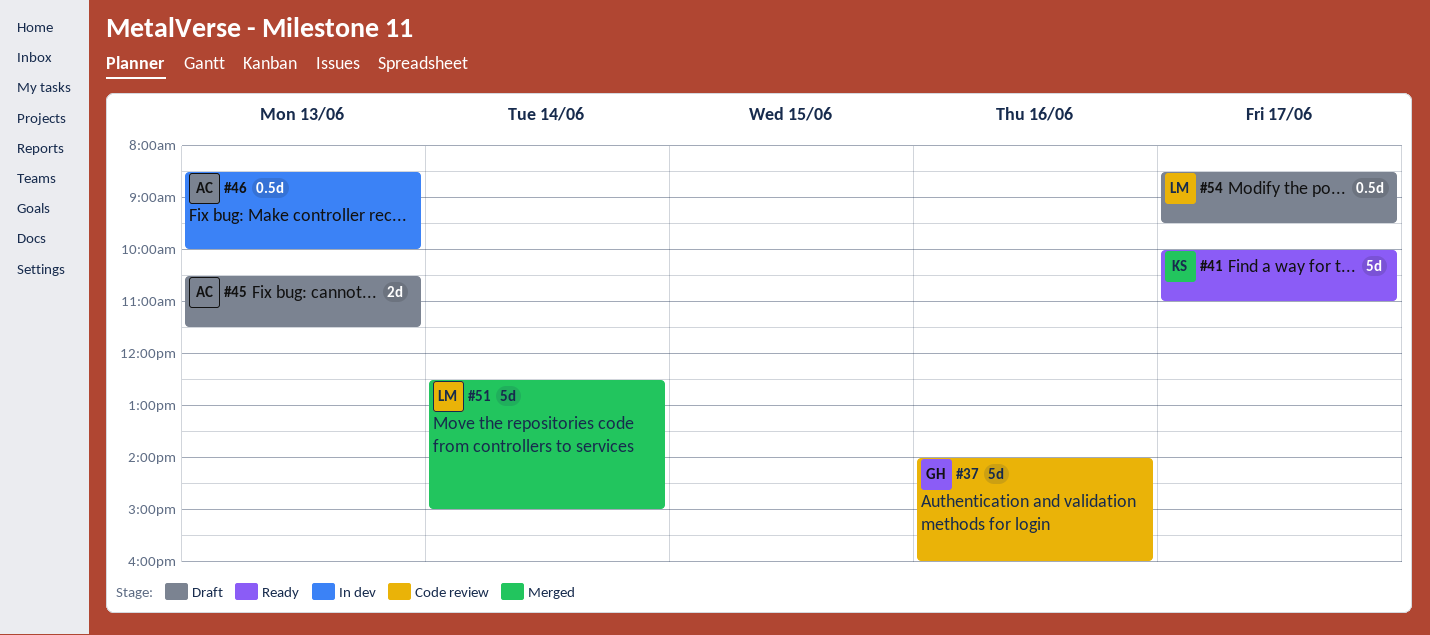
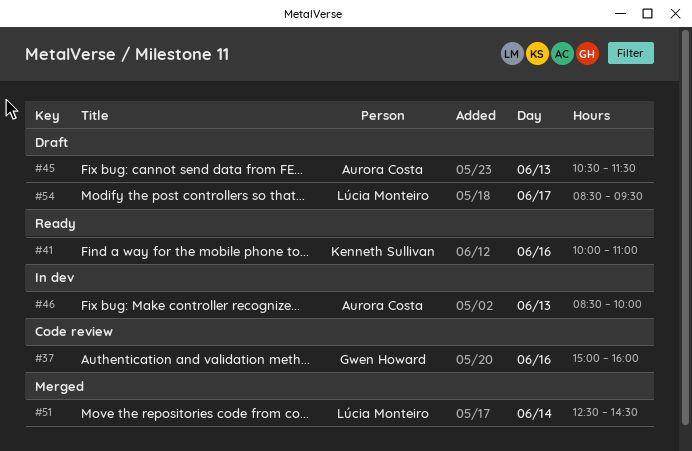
#37, begins: 14:00 -> 15:00
#41, day: Jun 17 -> Jun 16
#51, ends: 15:00 -> 14:30

